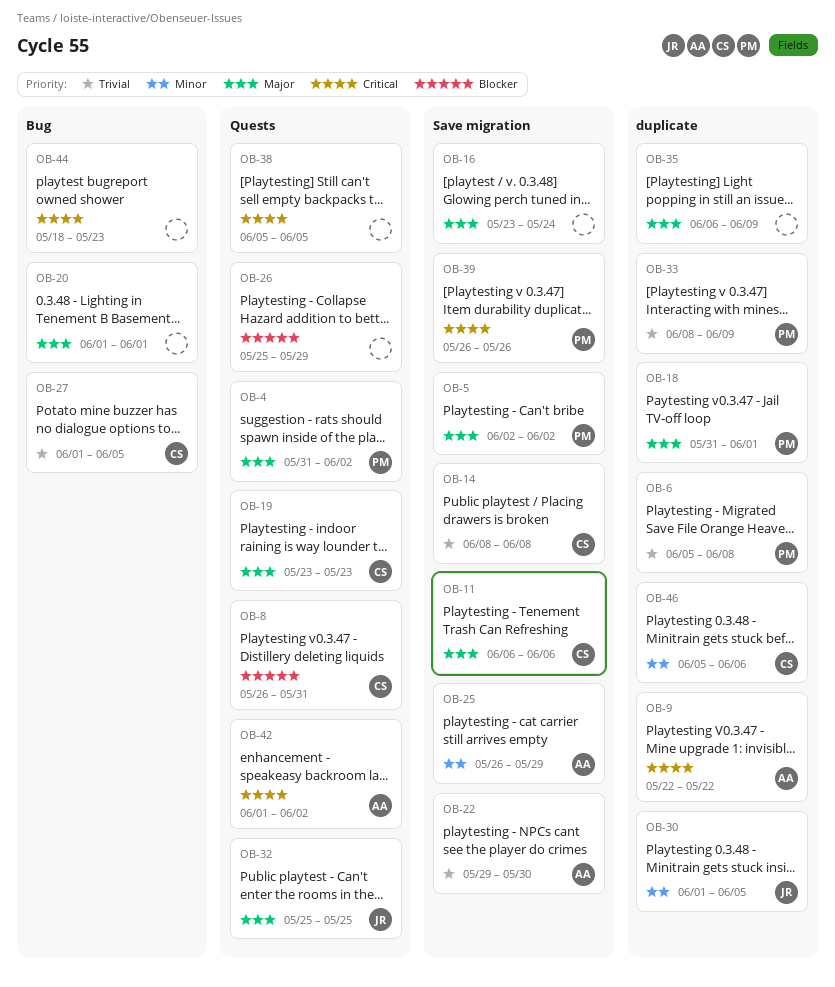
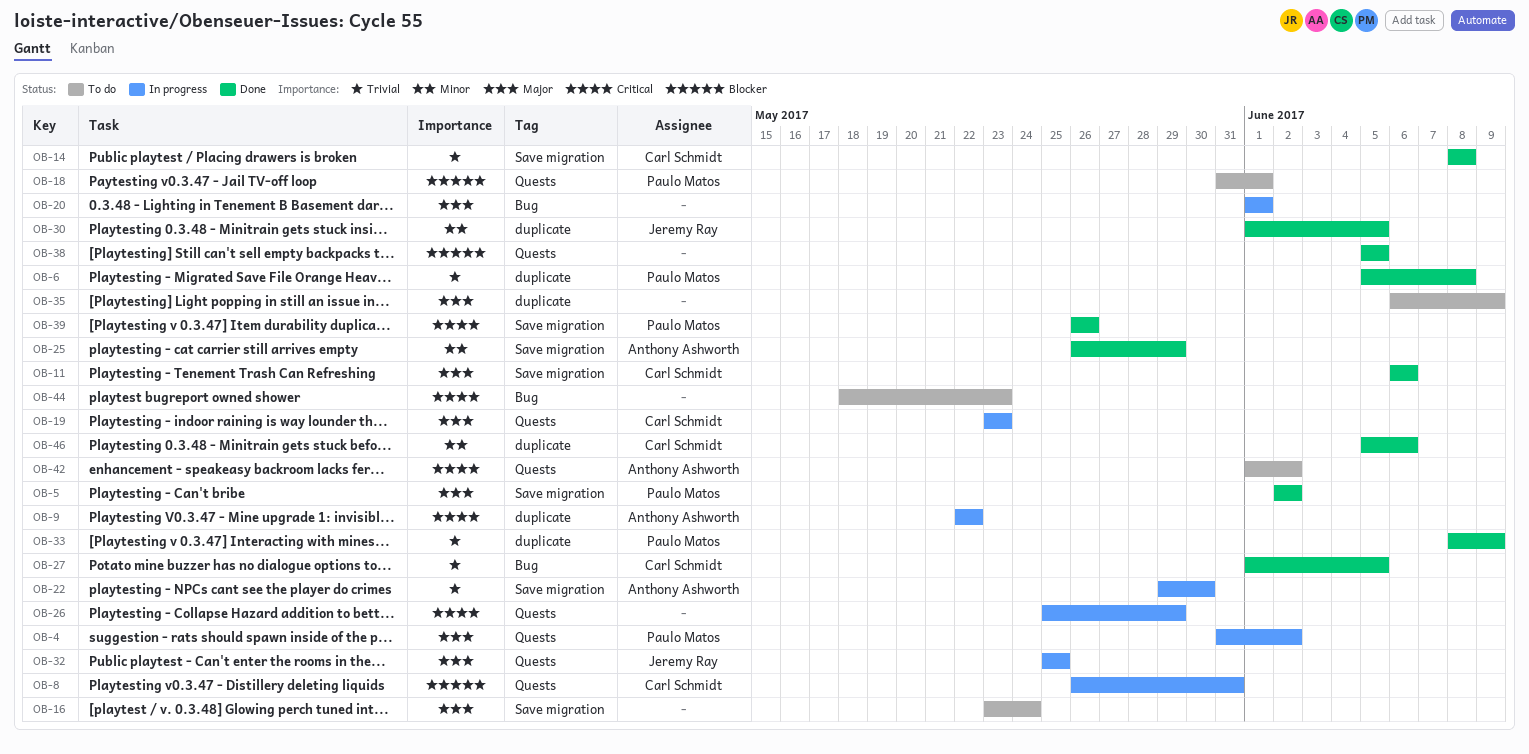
OB-18, priority: Major -> Blocker
OB-18, label: duplicate -> Quests
OB-26, priority: Blocker -> Critical
OB-38, priority: Critical -> Blocker

